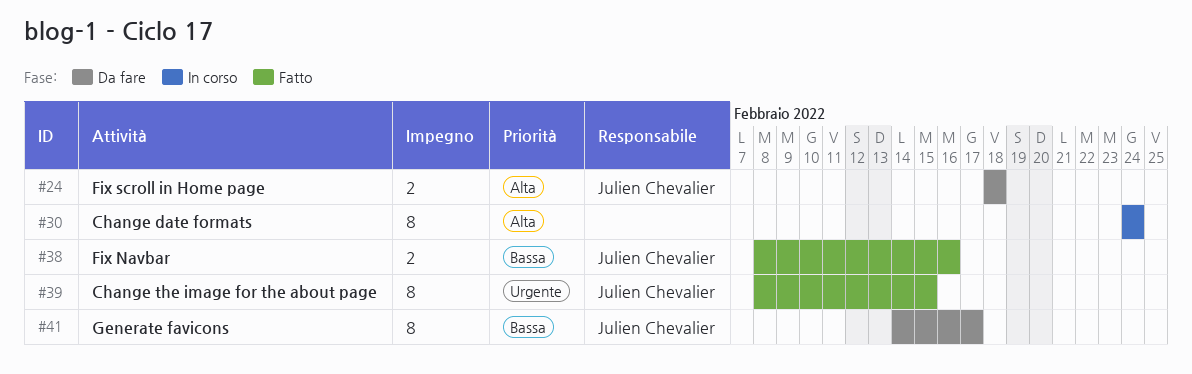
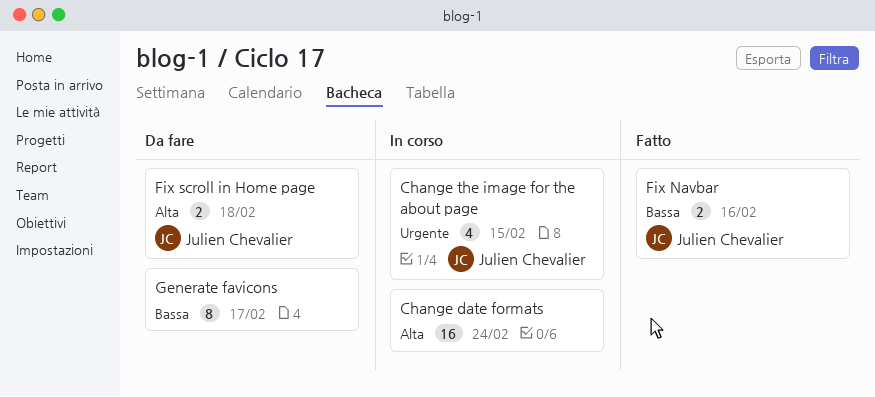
Change date formats, estimate: 8 -> 16
Change the image for the about page, status: Fatto -> In corso
Change the image for the about page, estimate: 8 -> 4
Generate favicons, owner: Julien Chevalier -> none

